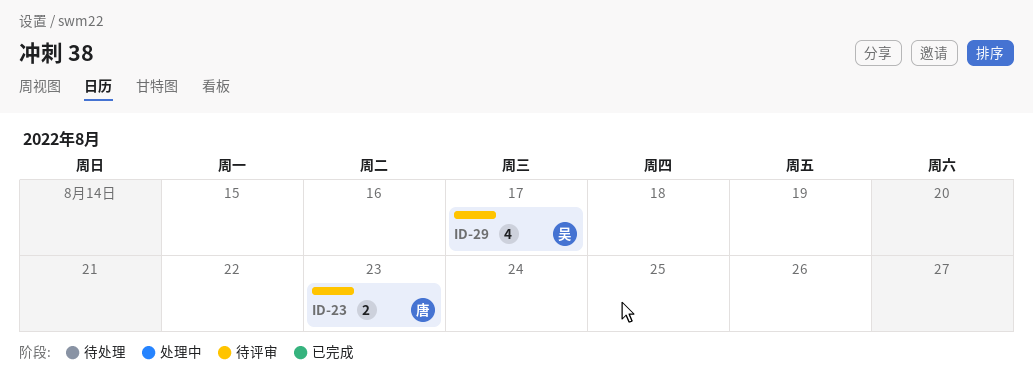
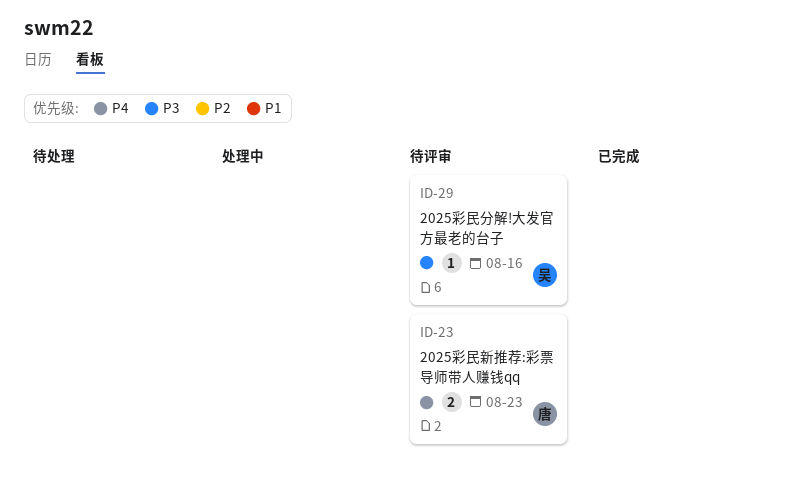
ID-29, estimate: 4 -> 1
ID-29, due: Aug 17 -> Aug 16

